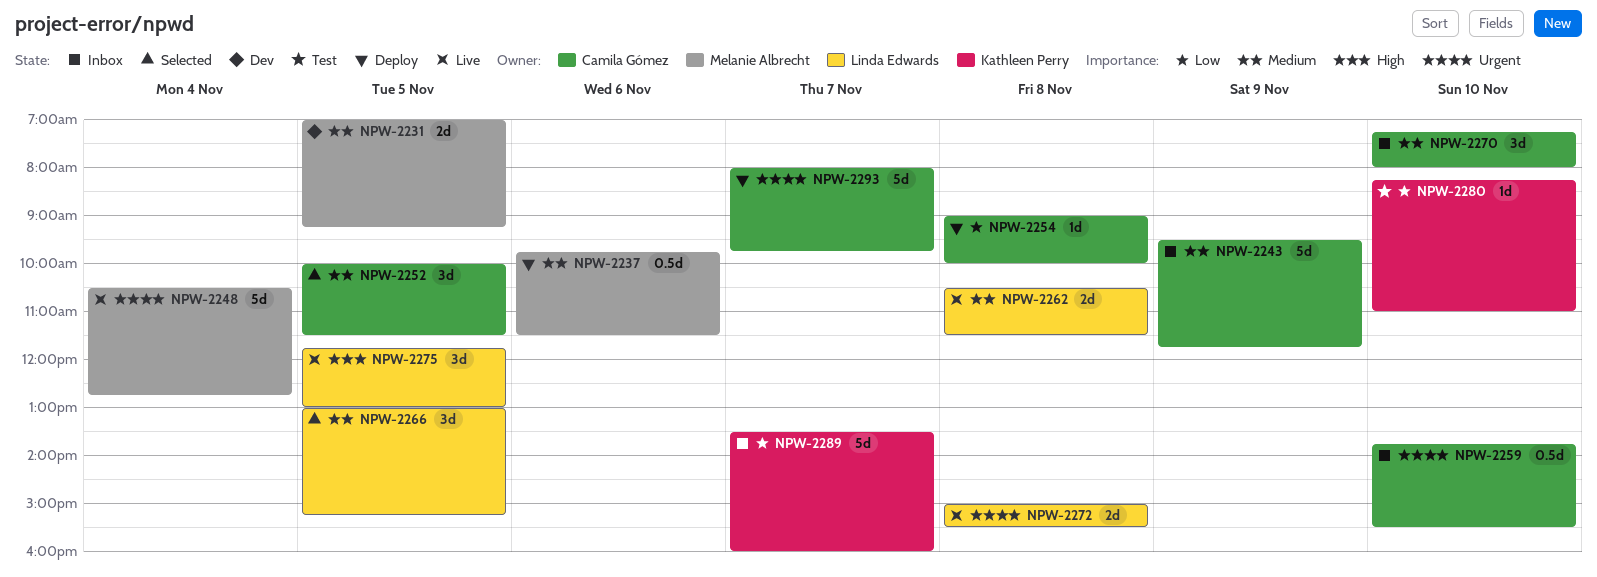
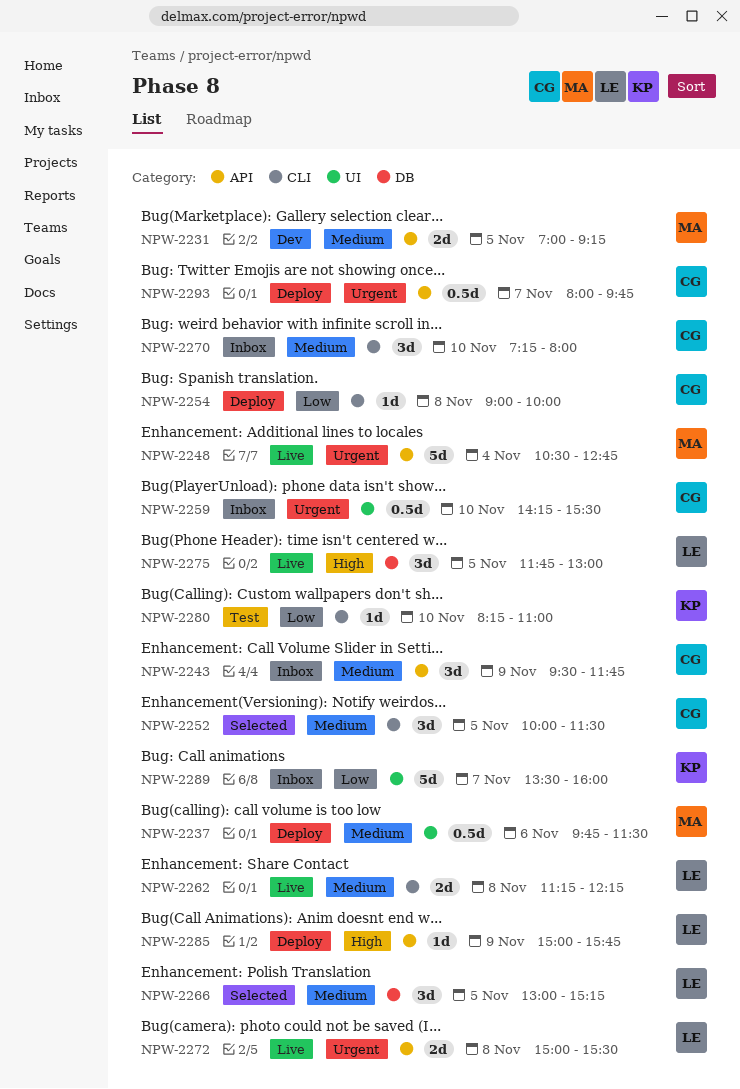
NPW-2243, estimate: 5d -> 3d
NPW-2259, begins: 13:45 -> 14:15
NPW-2262, begins: 10:30 -> 11:15
NPW-2262, ends: 11:30 -> 12:15
NPW-2285: none -> present
NPW-2293, estimate: 5d -> 0.5d

